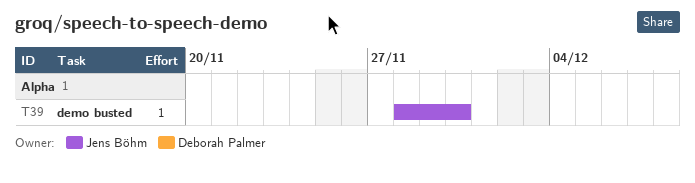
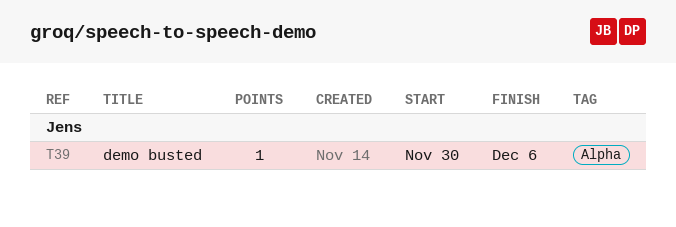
T39, start: Nov 28 -> Nov 30
T39, due: Nov 30 -> Dec 6

